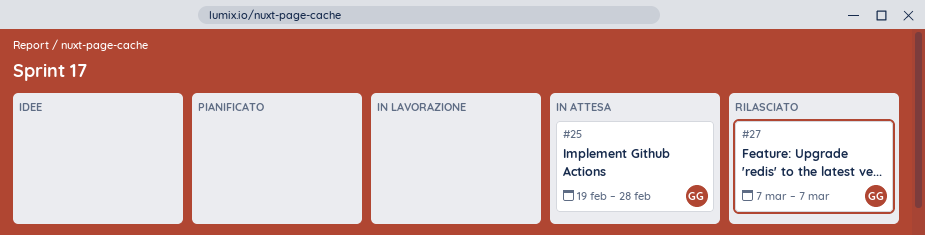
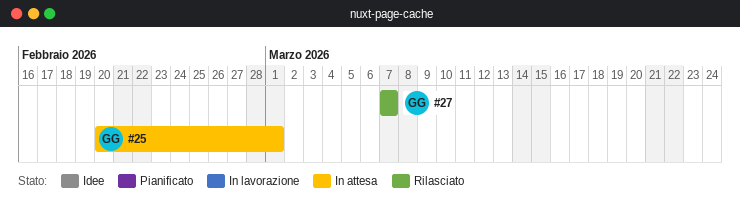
#25, start: Feb 19 -> Feb 20
#25, due: Feb 28 -> Mar 1

